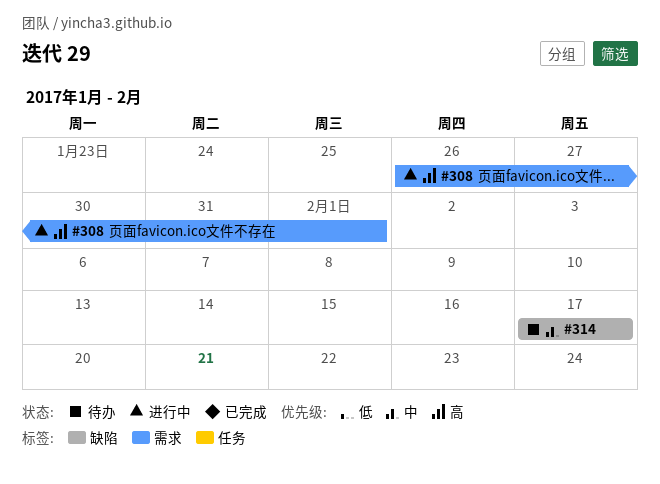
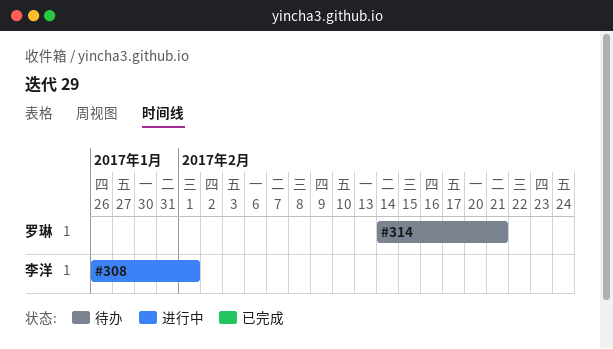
#314, start: Feb 17 -> Feb 14
#314, due: Feb 17 -> Feb 21

